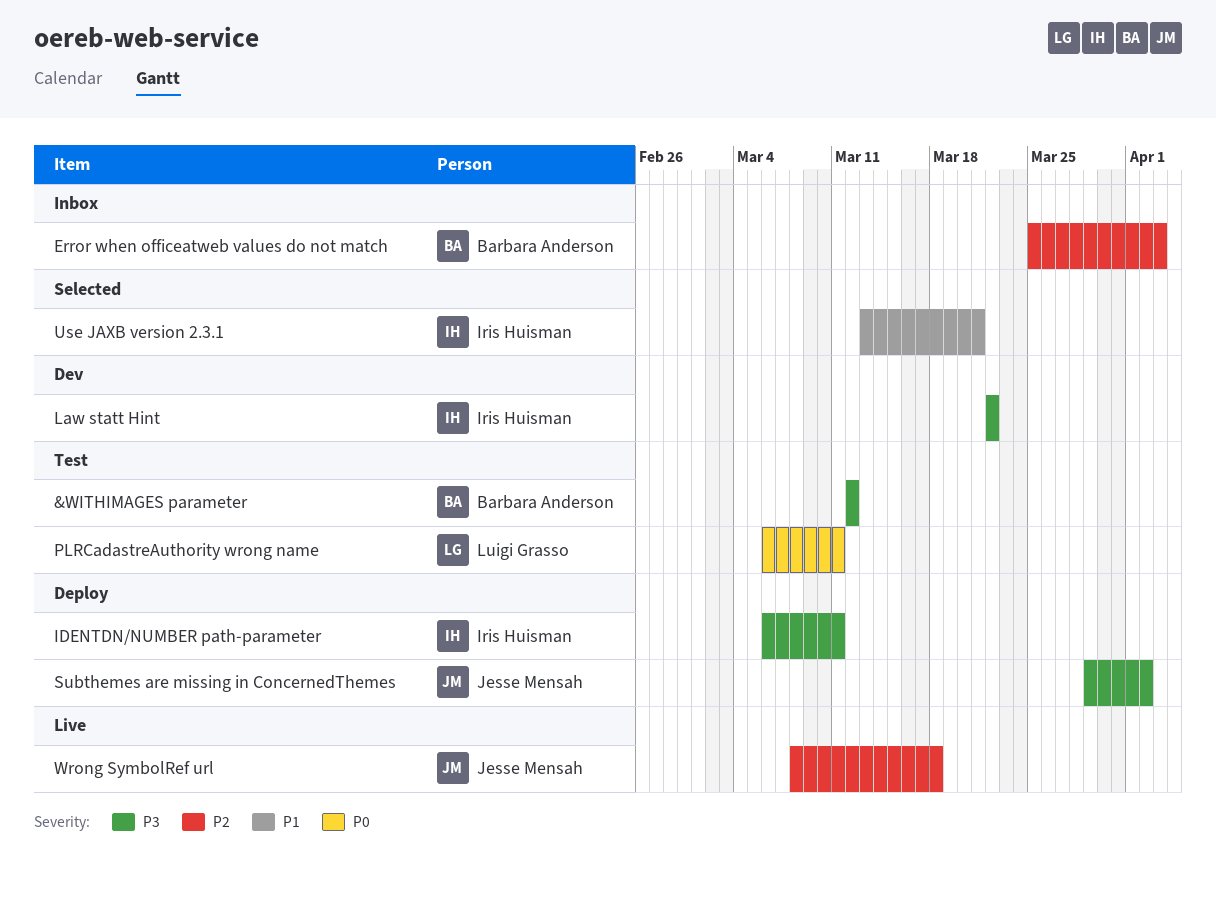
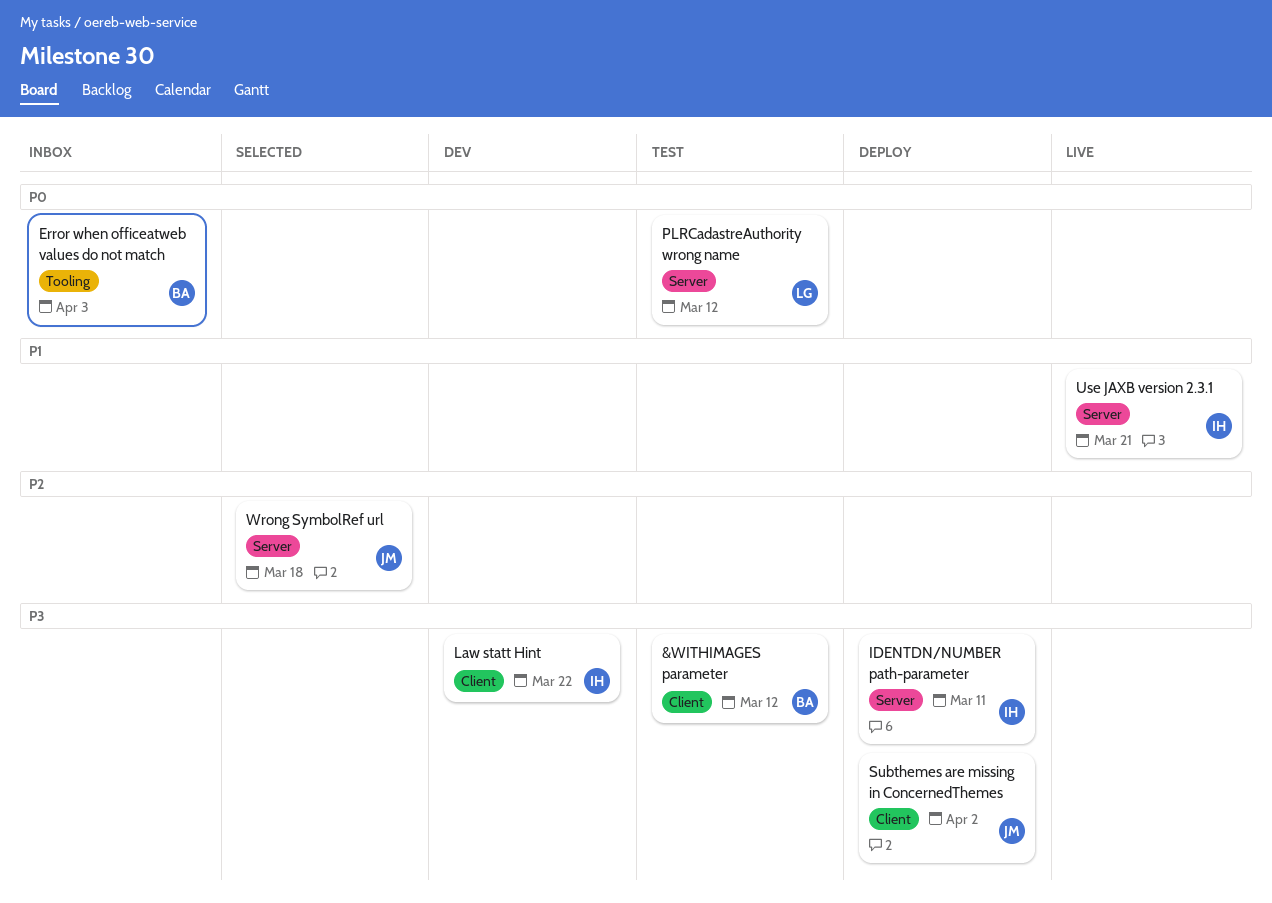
Error when officeatweb values do not match, priority: P2 -> P0
PLRCadastreAuthority wrong name, due: Mar 11 -> Mar 12
Use JAXB version 2.3.1, status: Selected -> Live
Wrong SymbolRef url, status: Live -> Selected

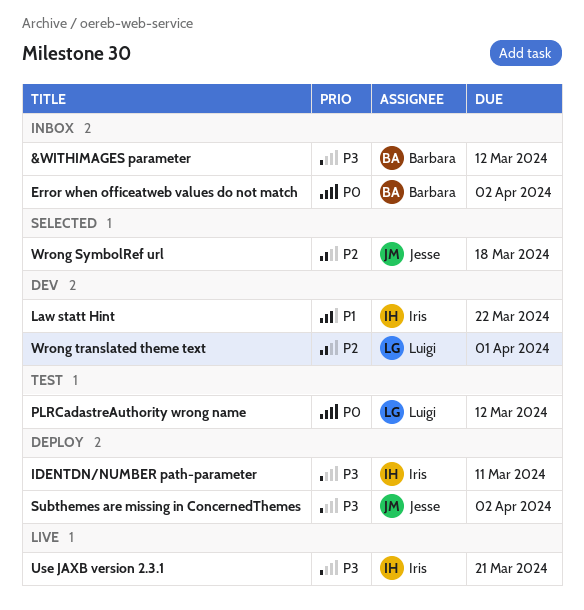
&WITHIMAGES parameter, status: Test -> Inbox
Error when officeatweb values do not match, due: Apr 3 -> Apr 2
Law statt Hint, priority: P3 -> P1
Use JAXB version 2.3.1, priority: P1 -> P3
Wrong translated theme text: none -> present

